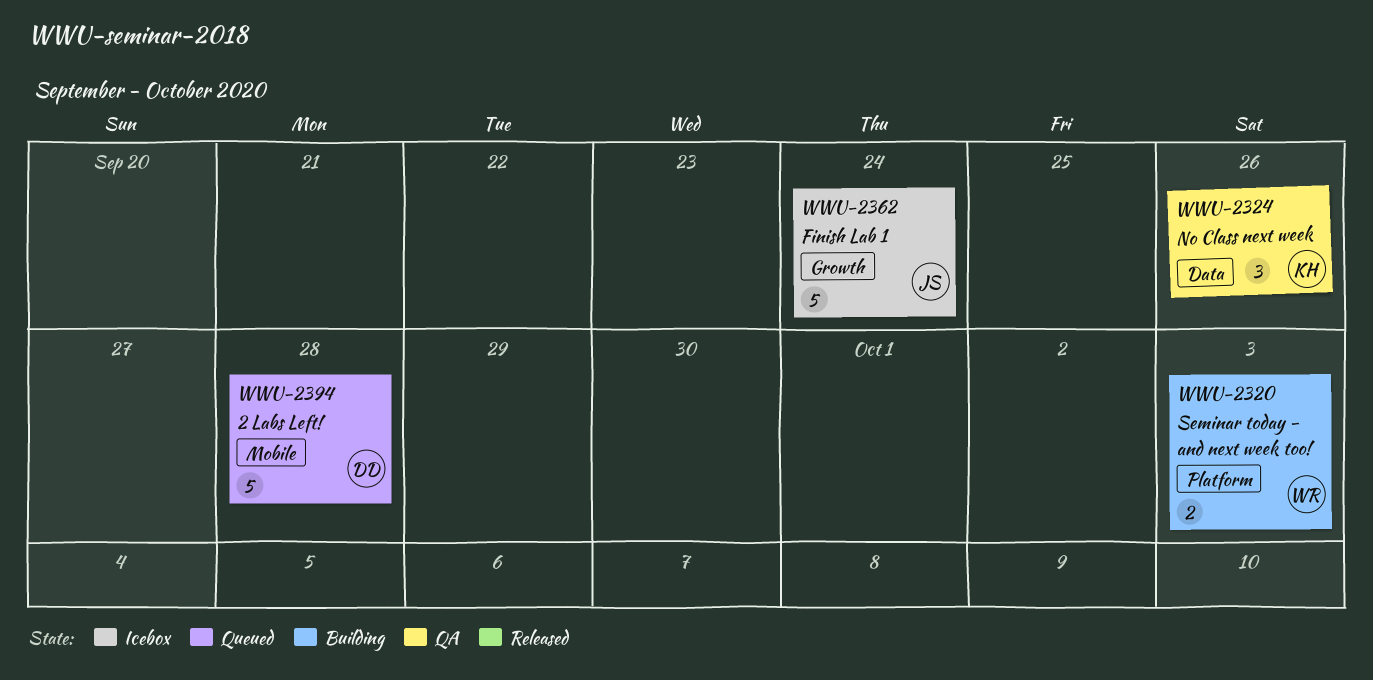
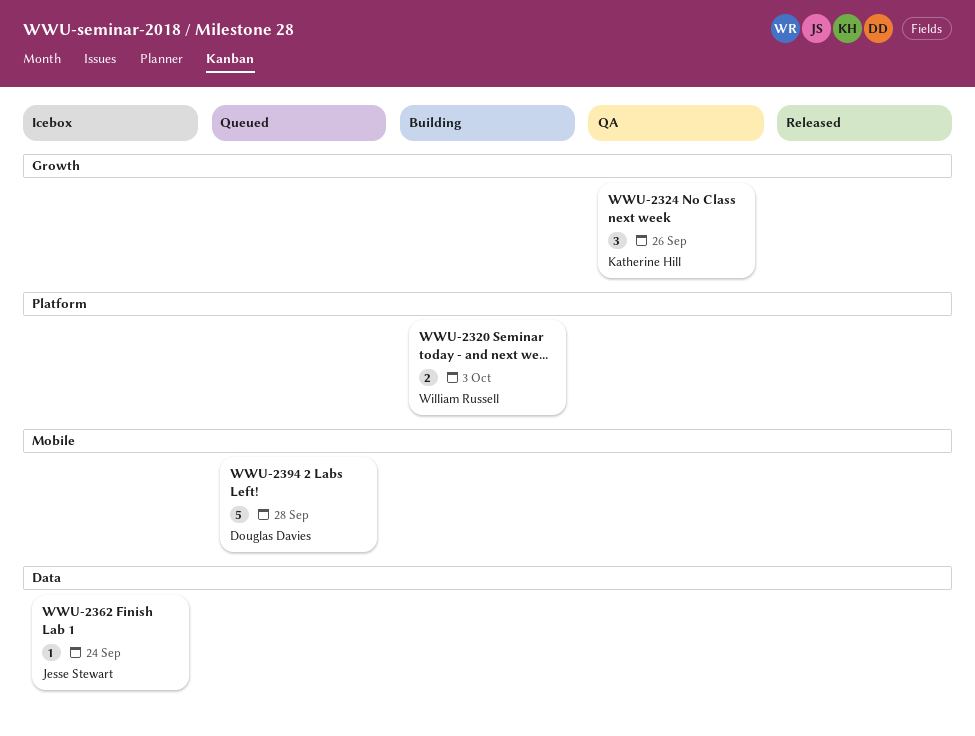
WWU-2324, label: Data -> Growth
WWU-2362, label: Growth -> Data
WWU-2362, estimate: 5 -> 1

